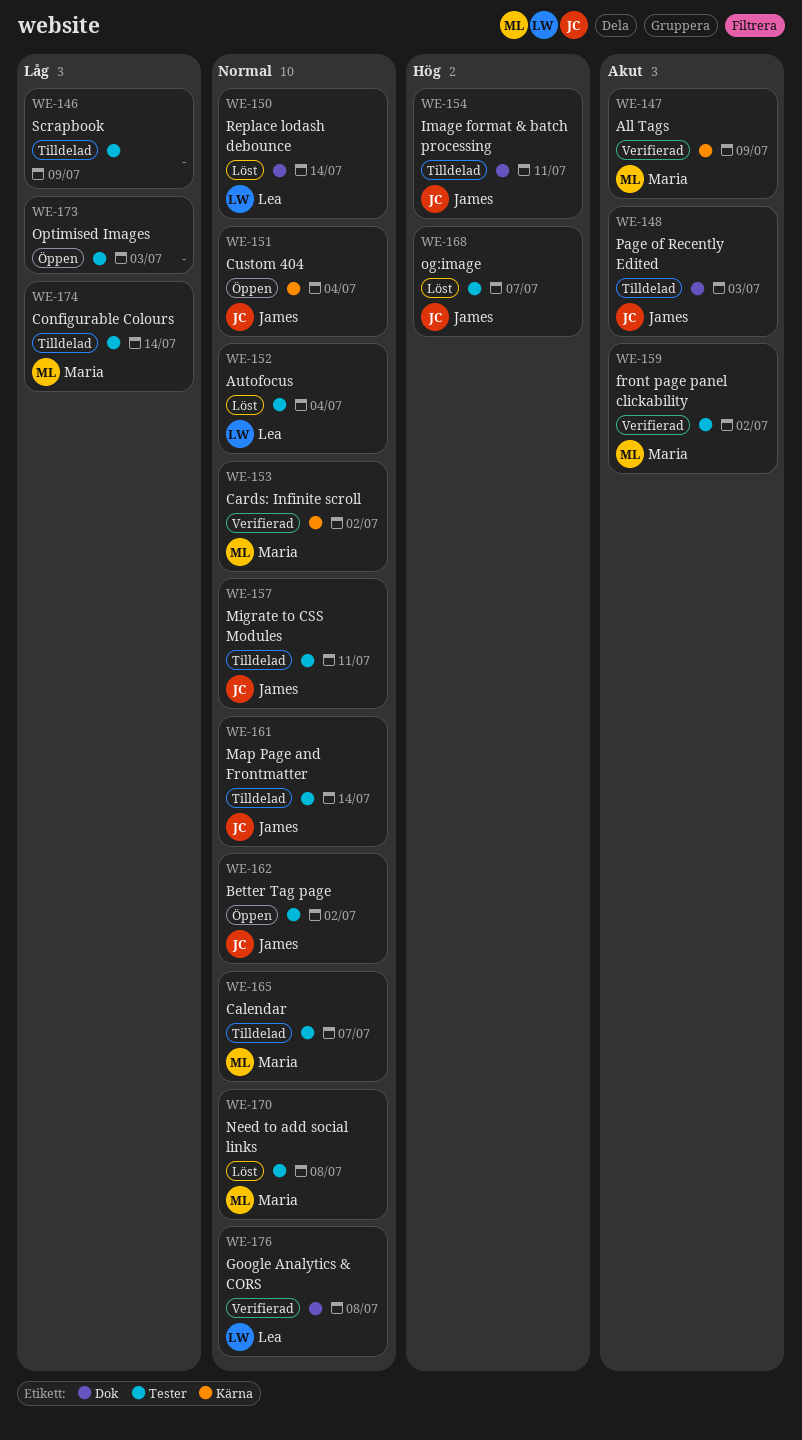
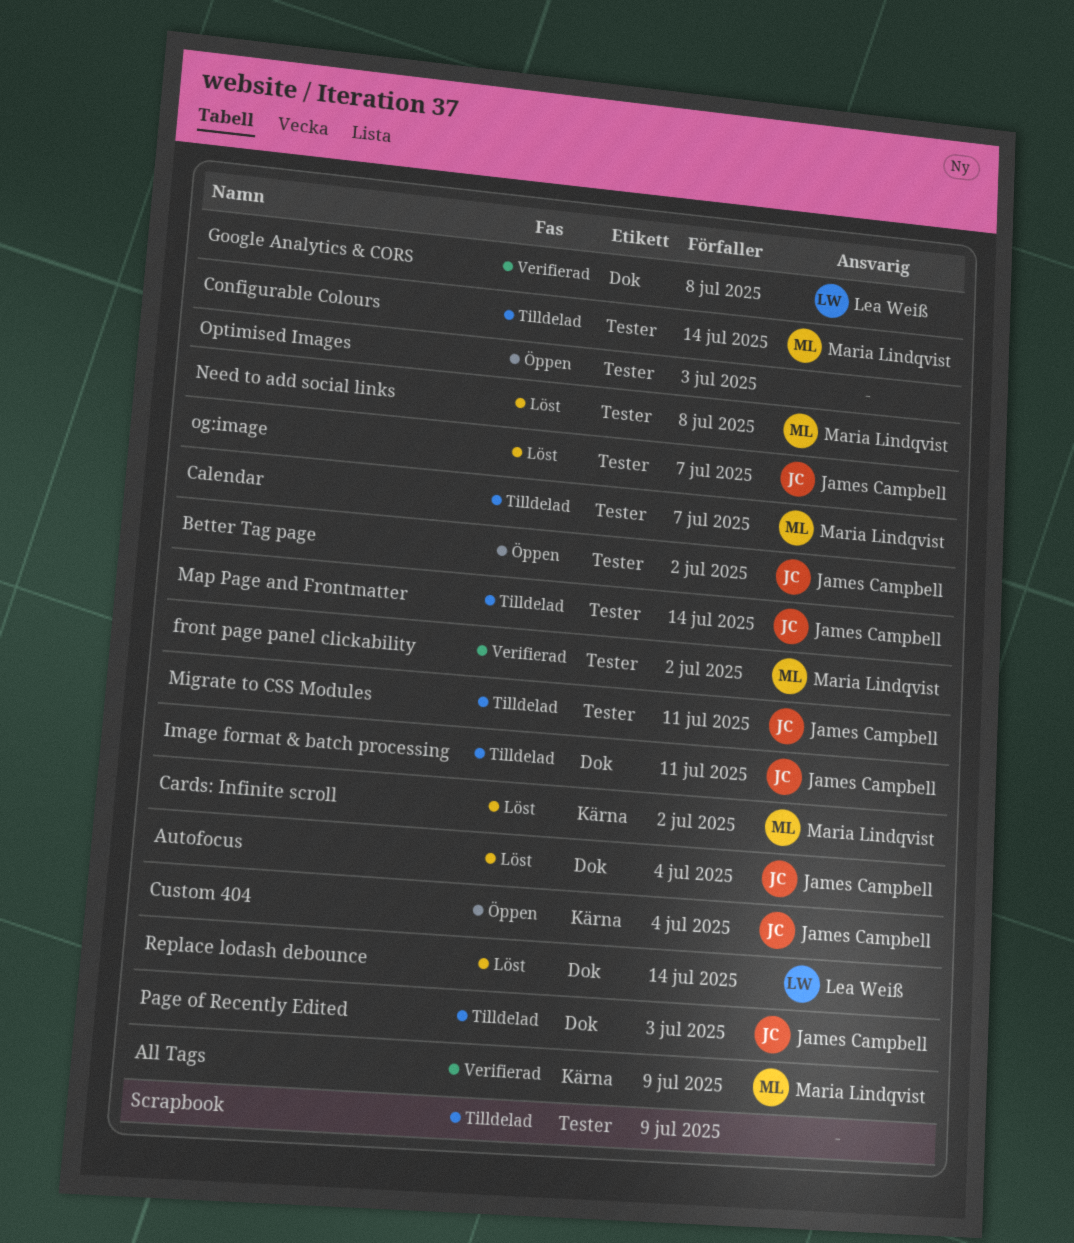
Autofocus, owner: Lea Weiß -> James Campbell
Autofocus, label: Tester -> Dok
Cards: Infinite scroll, status: Verifierad -> Löst

